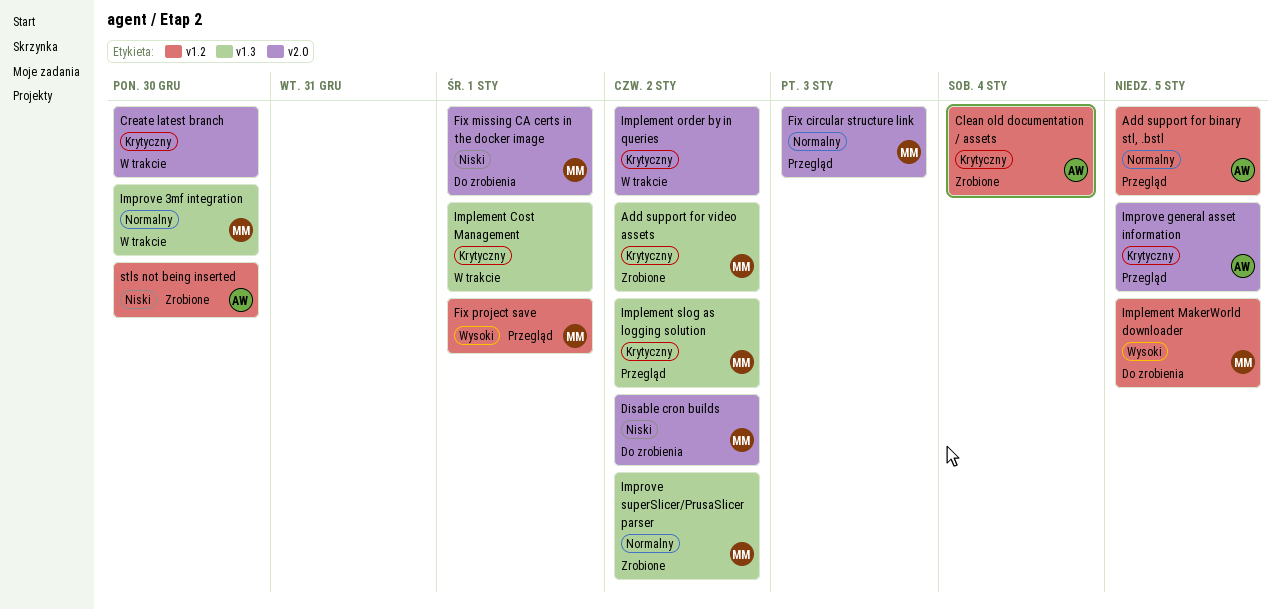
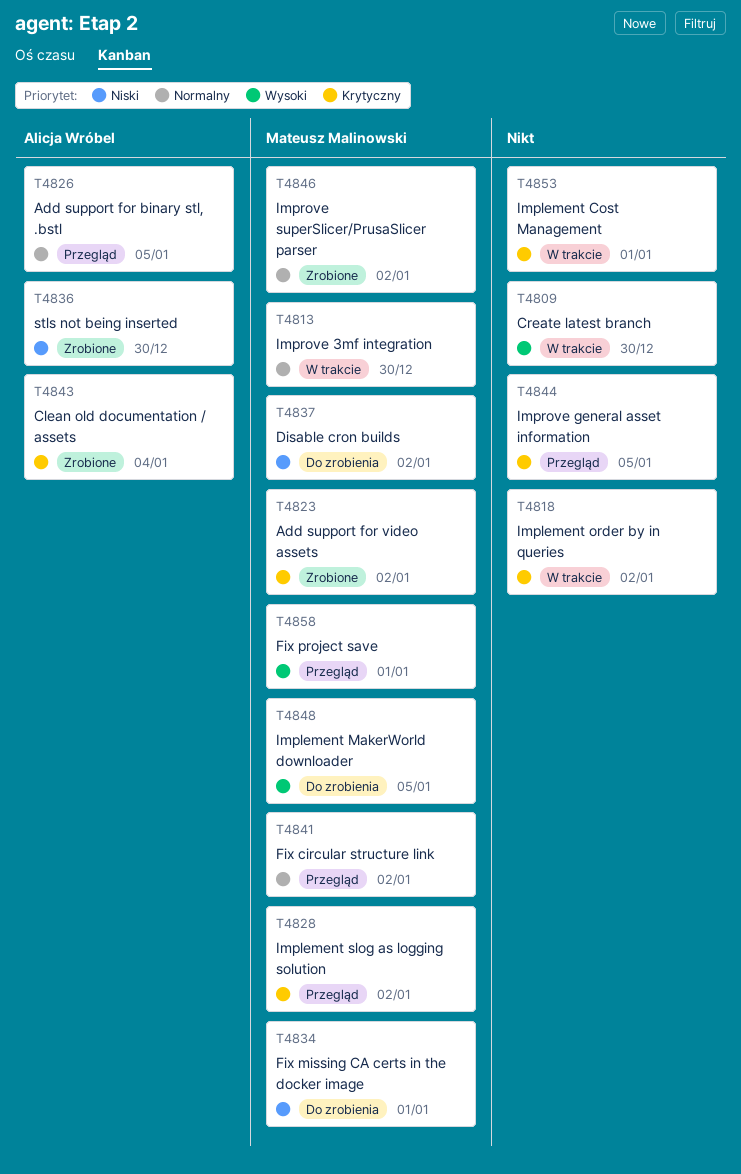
Create latest branch, priority: Krytyczny -> Wysoki
Fix circular structure link, due: Jan 3 -> Jan 2
Improve general asset information, owner: Alicja Wróbel -> none

